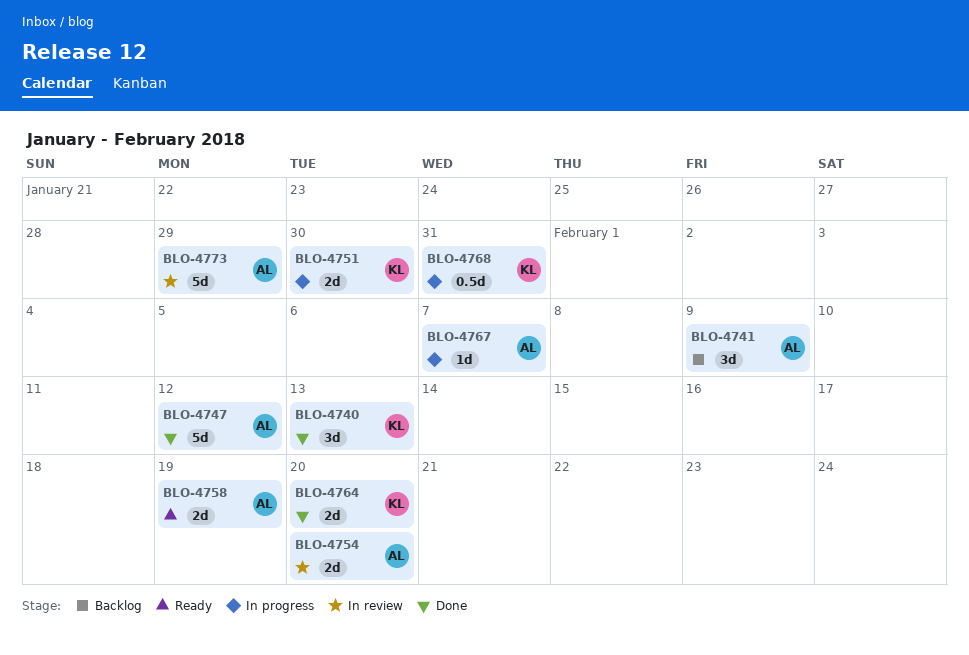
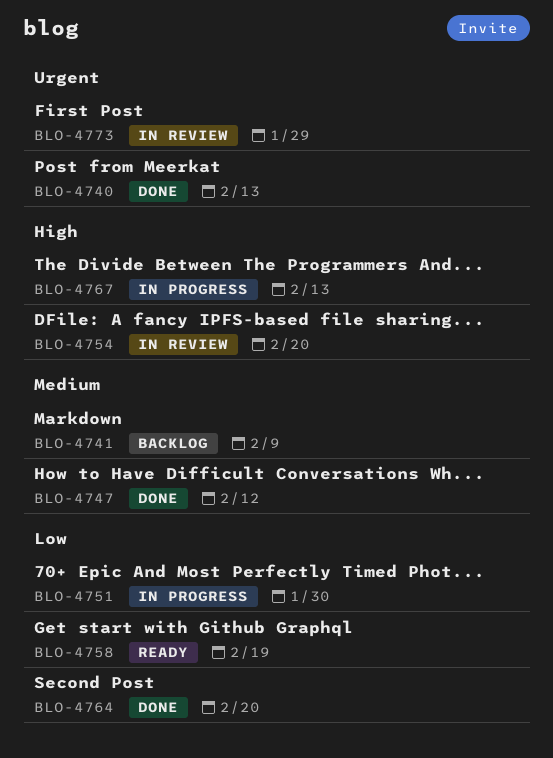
BLO-4767, due: Feb 7 -> Feb 13
BLO-4768: present -> none

